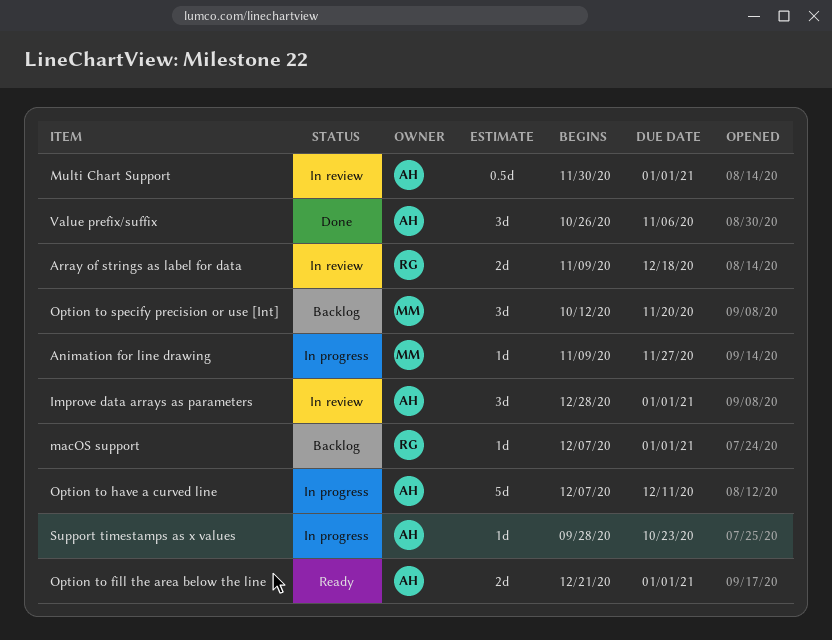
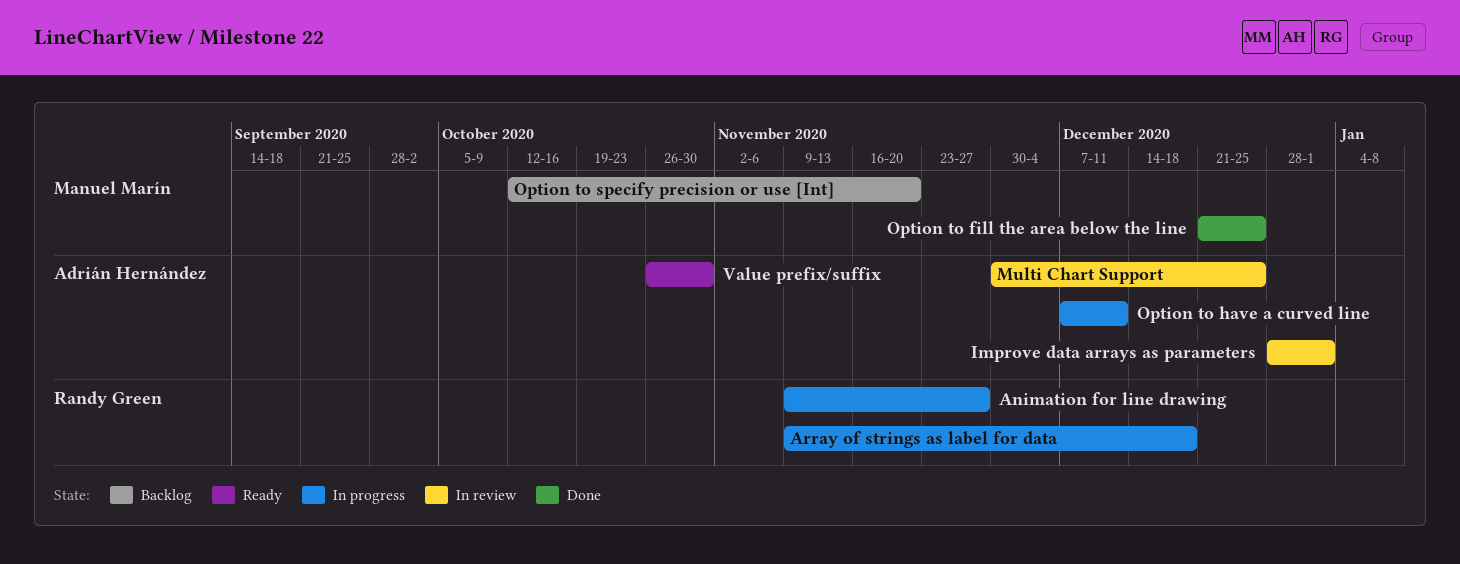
Animation for line drawing, owner: Manuel Marín -> Randy Green
Array of strings as label for data, status: In review -> In progress
macOS support: present -> none
Multi Chart Support, due: Jan 1 -> Dec 25
Option to fill the area below the line, status: Ready -> Done
Option to fill the area below the line, owner: Adrián Hernández -> Manuel Marín
Option to fill the area below the line, due: Jan 1 -> Dec 25
Support timestamps as x values: present -> none
Value prefix/suffix, status: Done -> Ready
Value prefix/suffix, due: Nov 6 -> Oct 30

